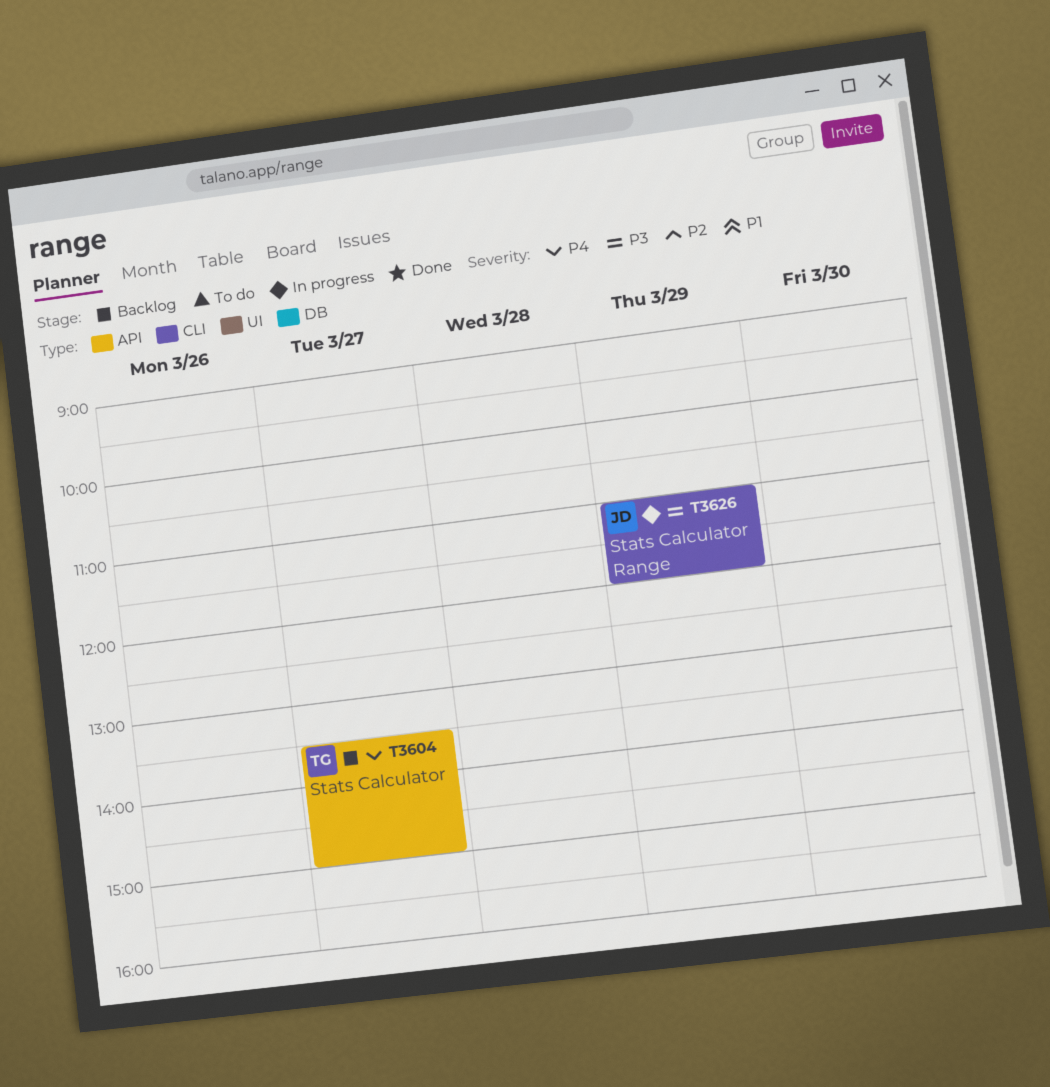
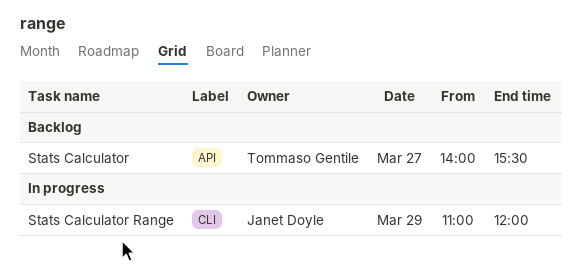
Stats Calculator, begins: 13:30 -> 14:00
Stats Calculator, ends: 15:00 -> 15:30

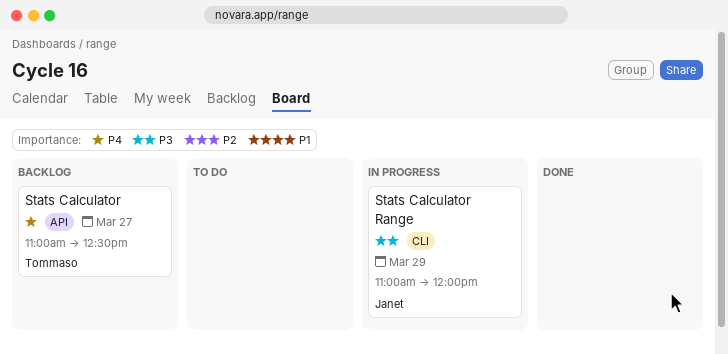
Stats Calculator, begins: 14:00 -> 11:00
Stats Calculator, ends: 15:30 -> 12:30

